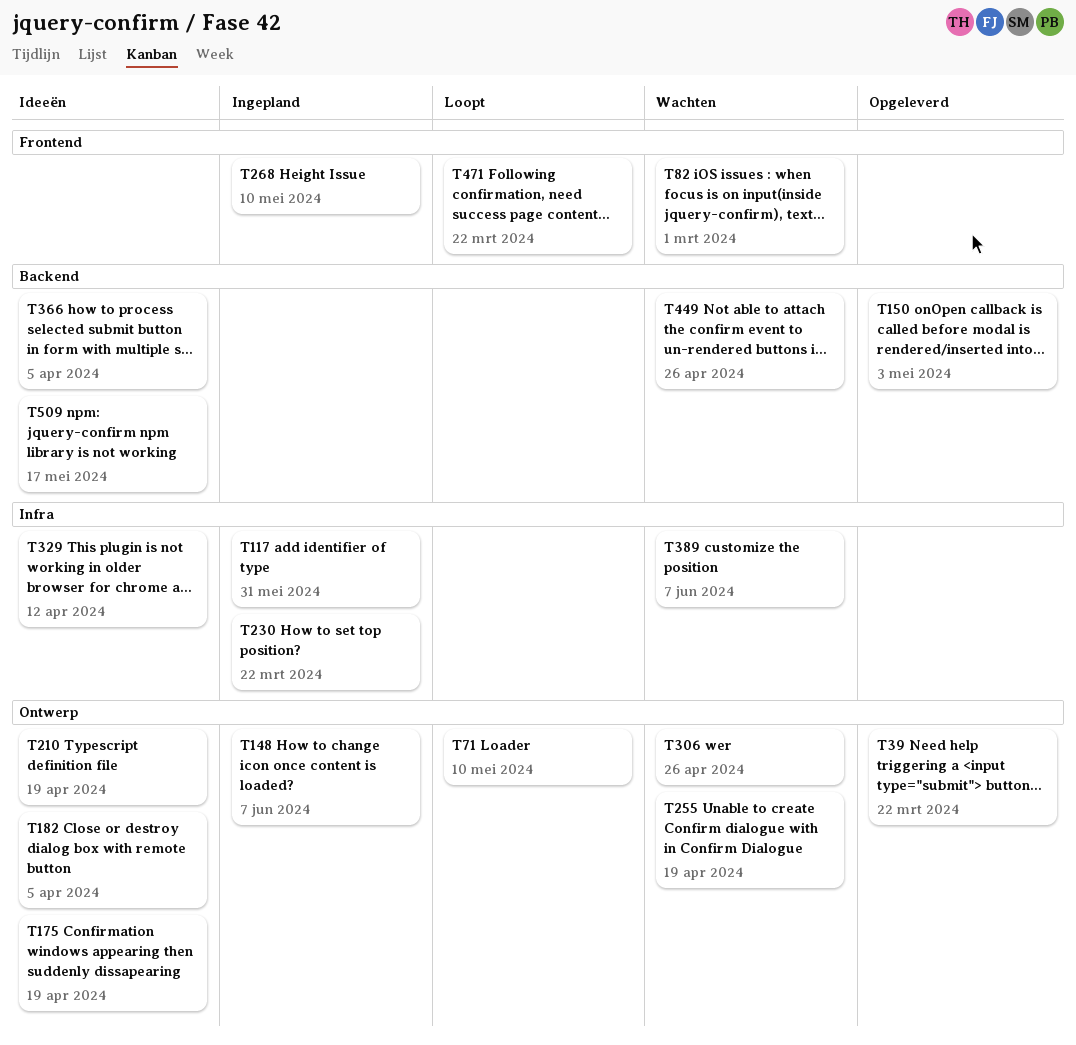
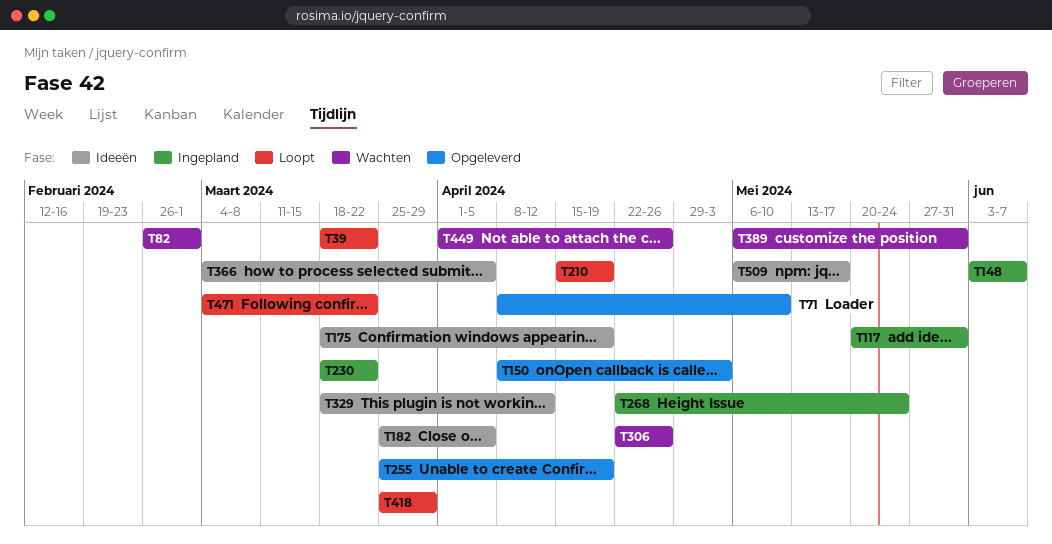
T39, status: Opgeleverd -> Loopt
T71, status: Loopt -> Opgeleverd
T210, status: Ideeën -> Loopt
T255, status: Wachten -> Opgeleverd
T268, due: May 10 -> May 24
T389, due: Jun 7 -> May 31
T418: none -> present

